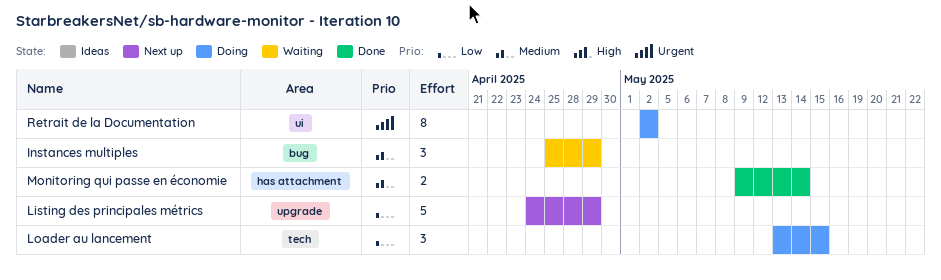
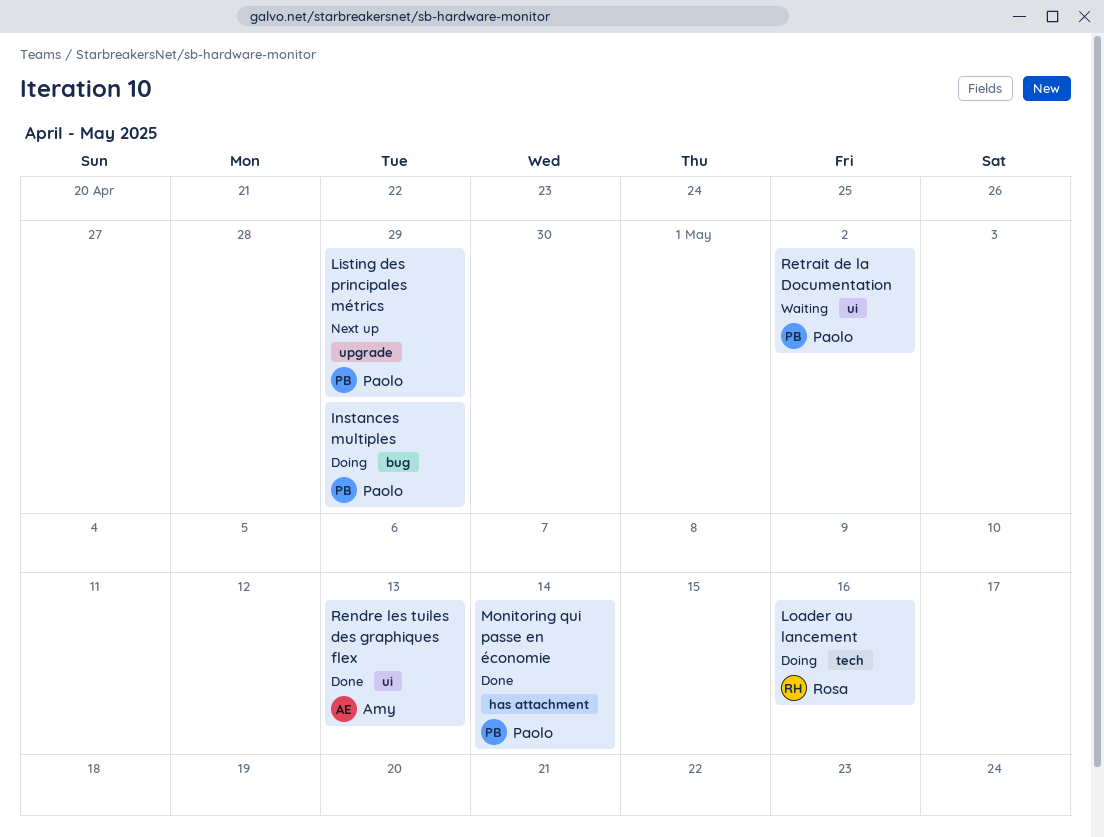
Instances multiples, status: Waiting -> Doing
Loader au lancement, due: May 15 -> May 16
Rendre les tuiles des graphiques flex: none -> present
Retrait de la Documentation, status: Doing -> Waiting

